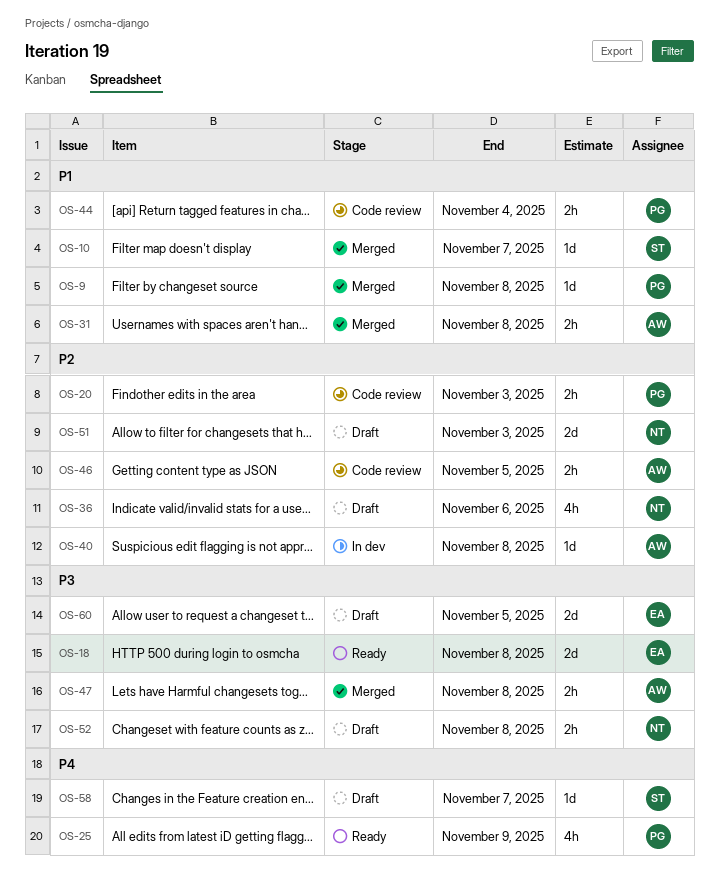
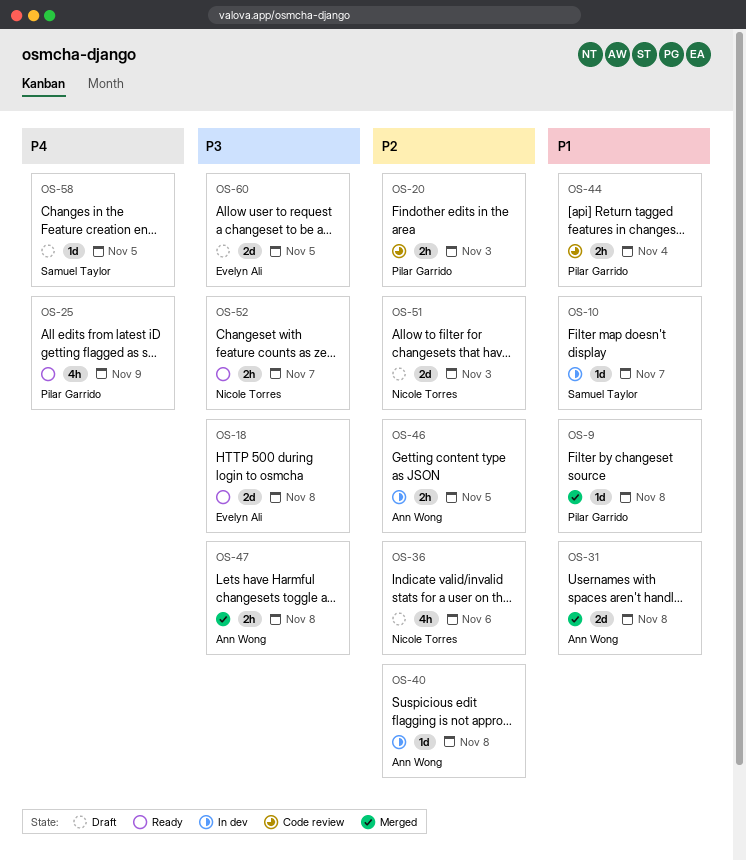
OS-10, status: Merged -> In dev
OS-31, estimate: 2h -> 2d
OS-46, status: Code review -> In dev
OS-52, status: Draft -> Ready
OS-52, due: Nov 8 -> Nov 7
OS-58, due: Nov 7 -> Nov 5

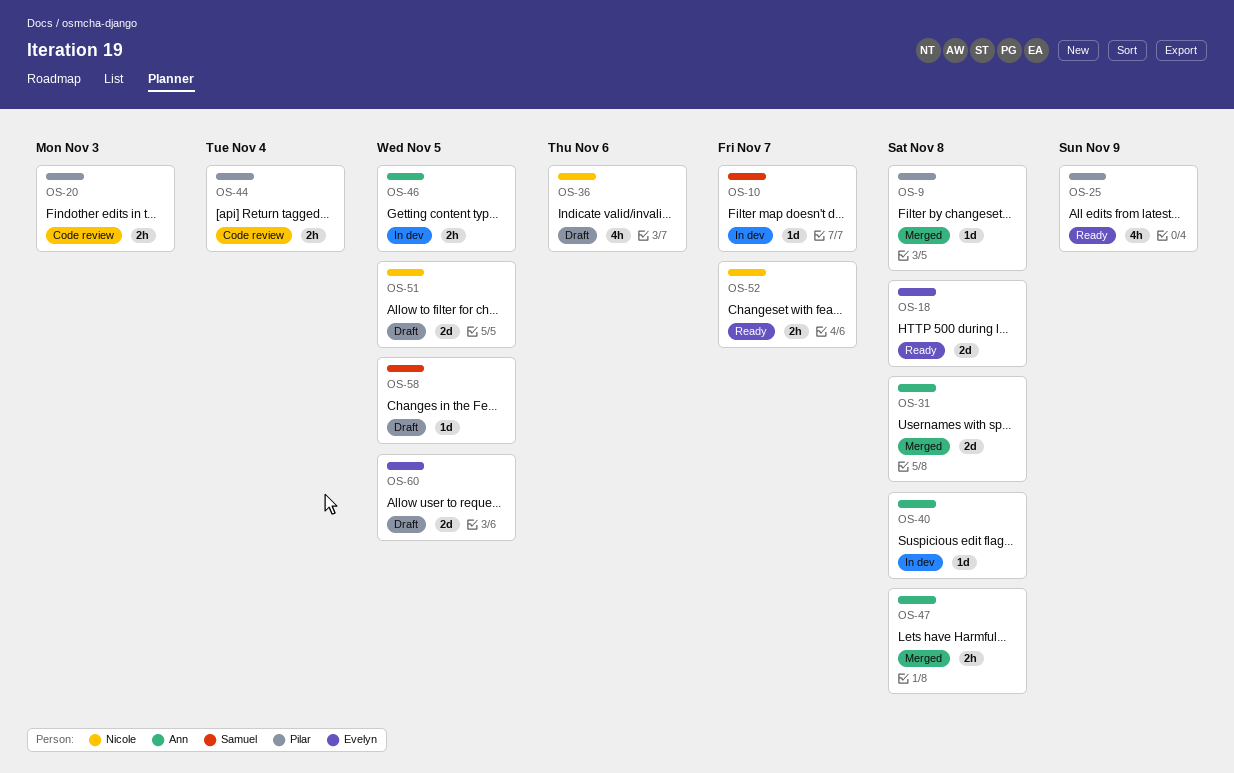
OS-51, due: Nov 3 -> Nov 5

